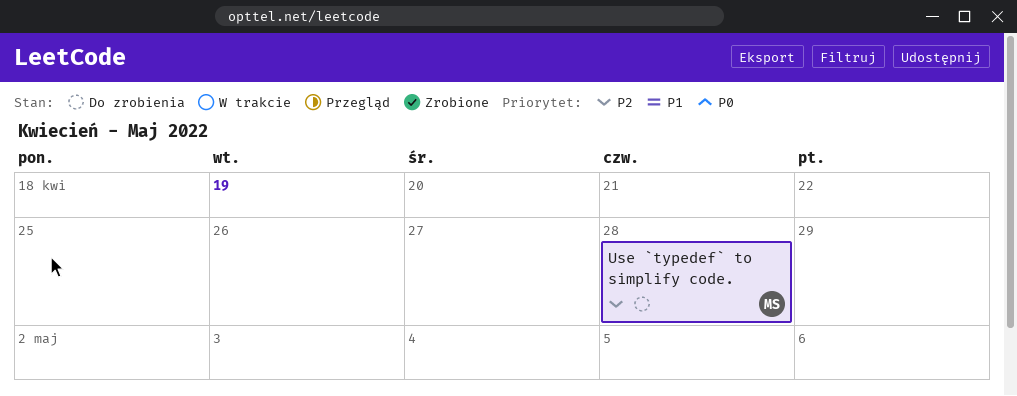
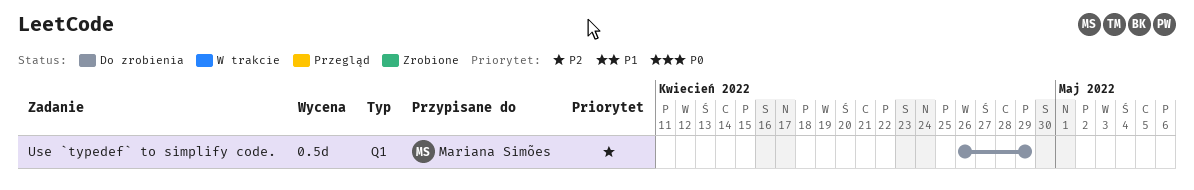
Use `typedef` to simplify code., due: Apr 28 -> Apr 29

